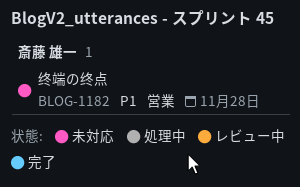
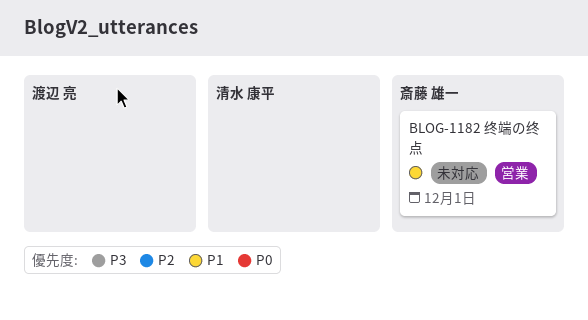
BLOG-1182, due: Nov 28 -> Dec 1

